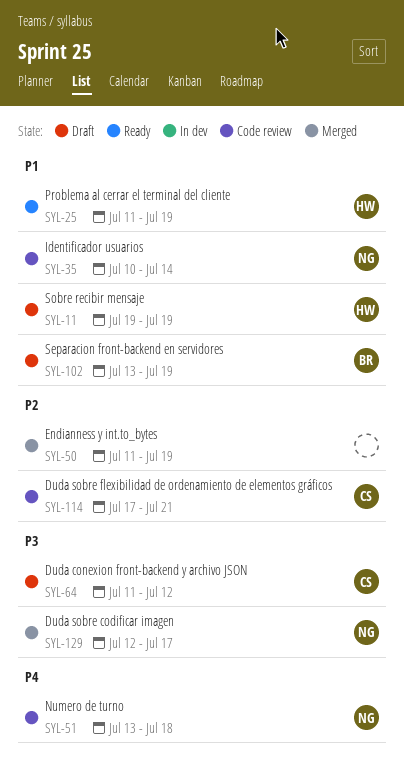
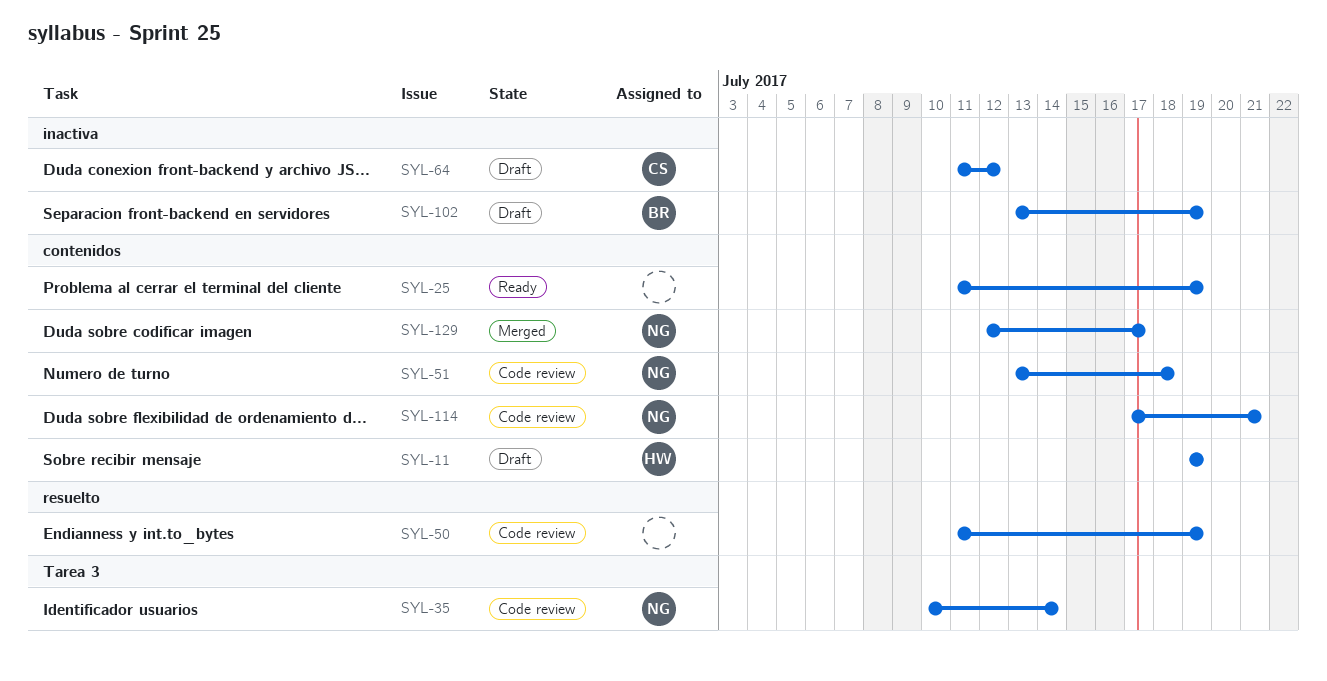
SYL-25, owner: HW -> none
SYL-50, status: Merged -> Code review
SYL-114, owner: CS -> NG

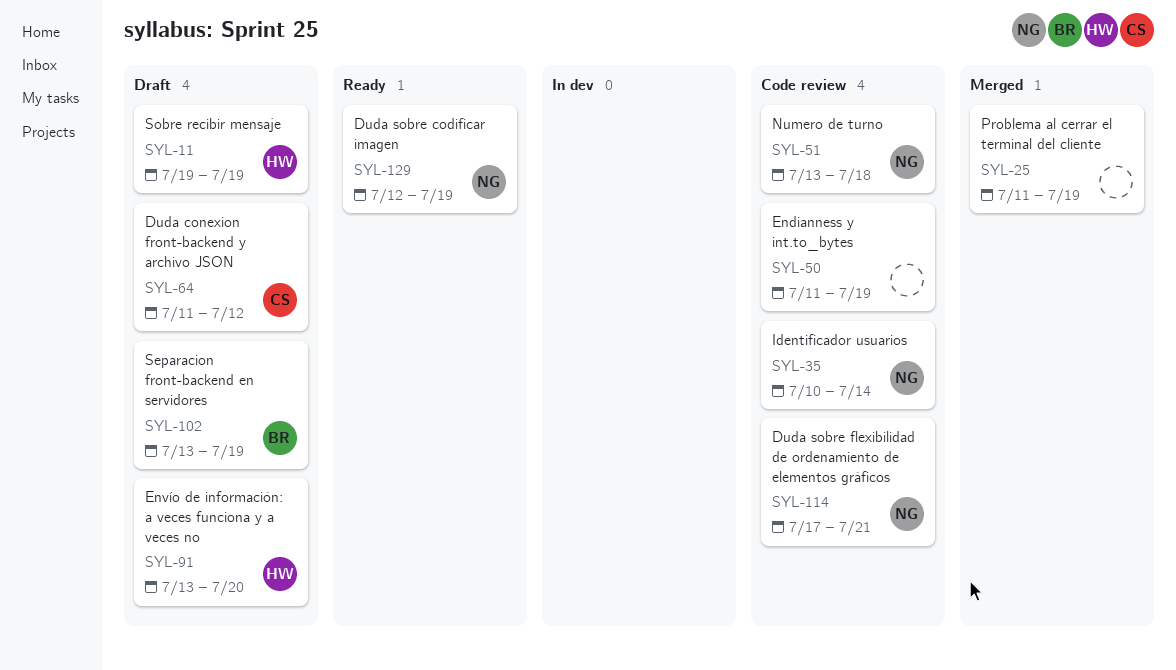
SYL-25, status: Ready -> Merged
SYL-91: none -> present
SYL-129, status: Merged -> Ready
SYL-129, due: Jul 17 -> Jul 19

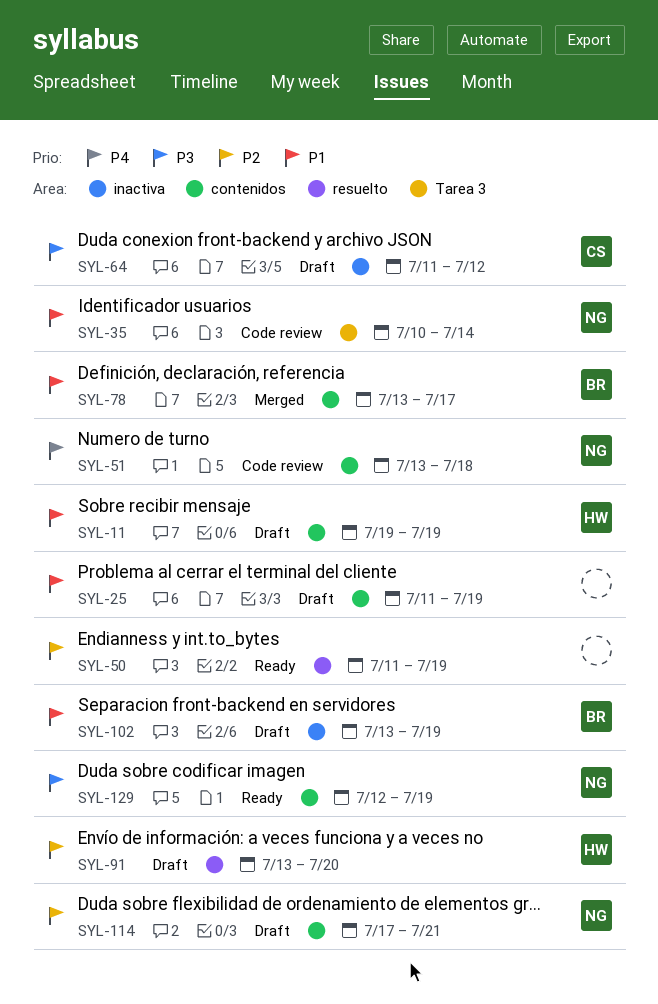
SYL-25, status: Merged -> Draft
SYL-50, status: Code review -> Ready
SYL-78: none -> present
SYL-114, status: Code review -> Draft

